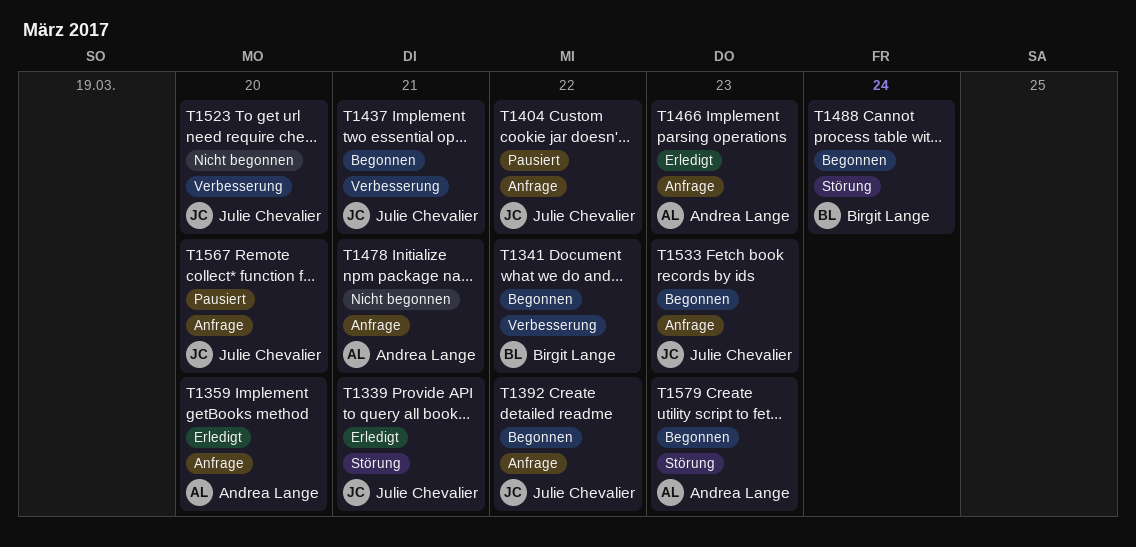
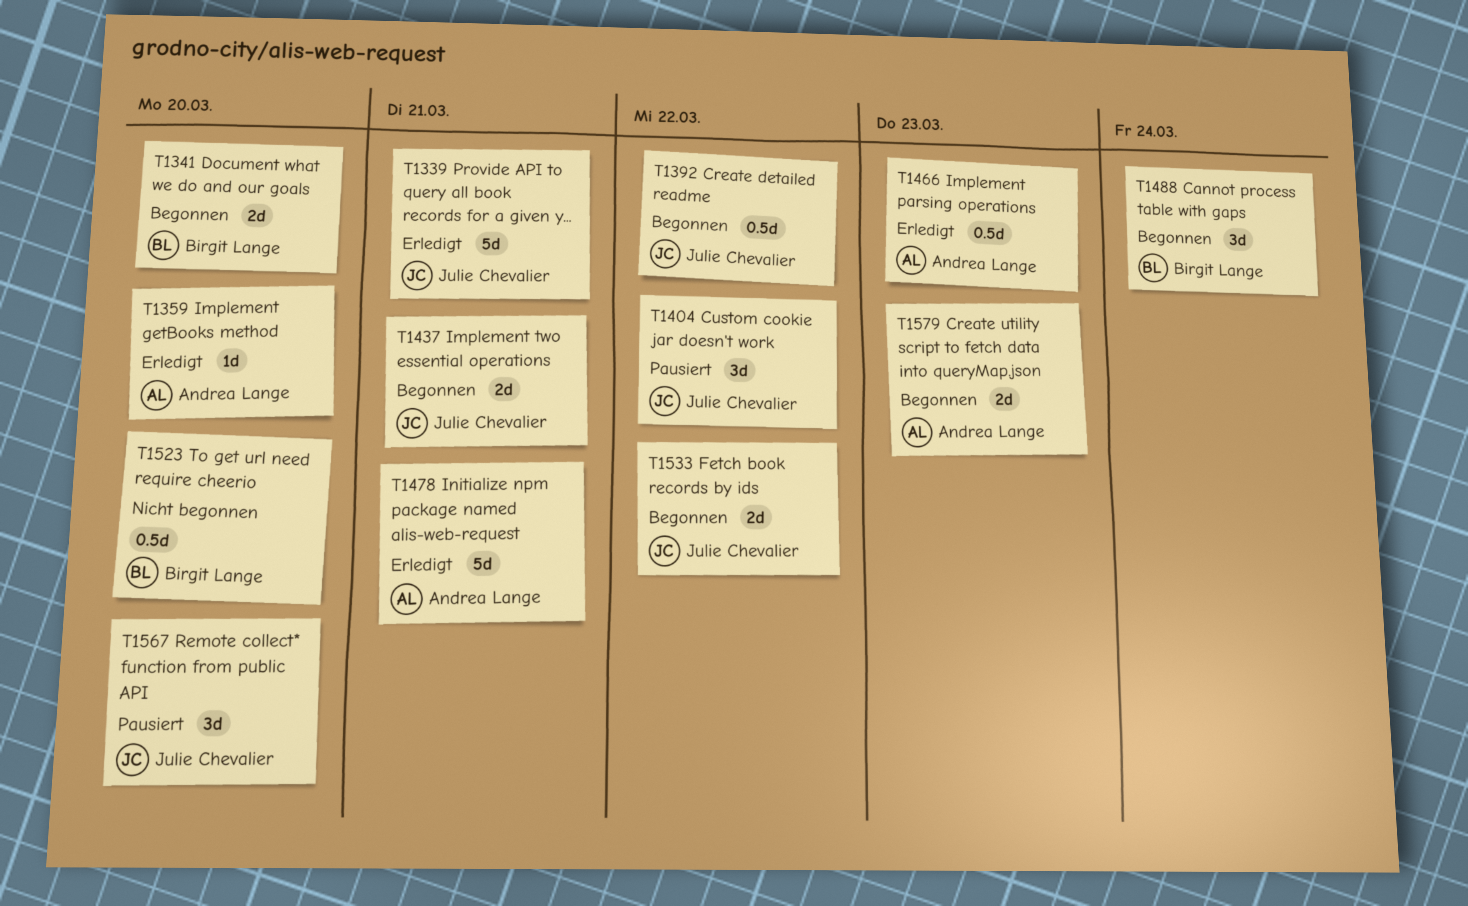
T1341, due: Mar 22 -> Mar 20
T1478, status: Nicht begonnen -> Erledigt
T1523, owner: Julie Chevalier -> Birgit Lange
T1533, due: Mar 23 -> Mar 22

